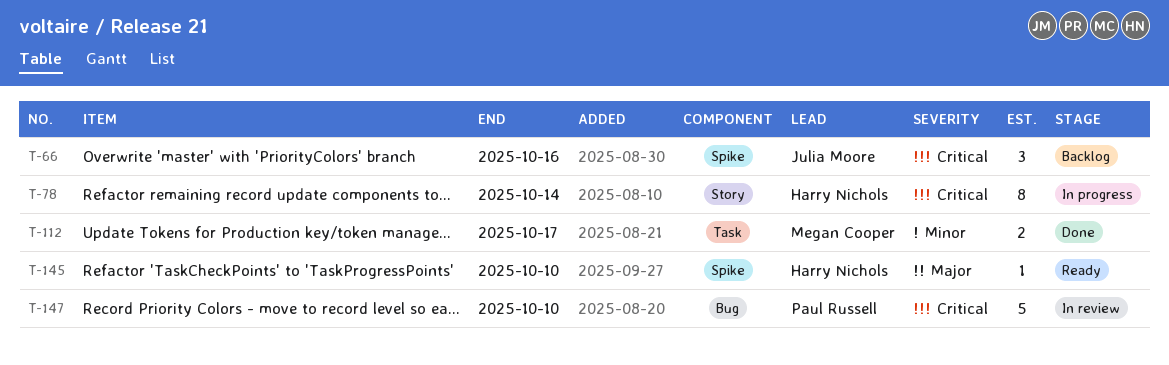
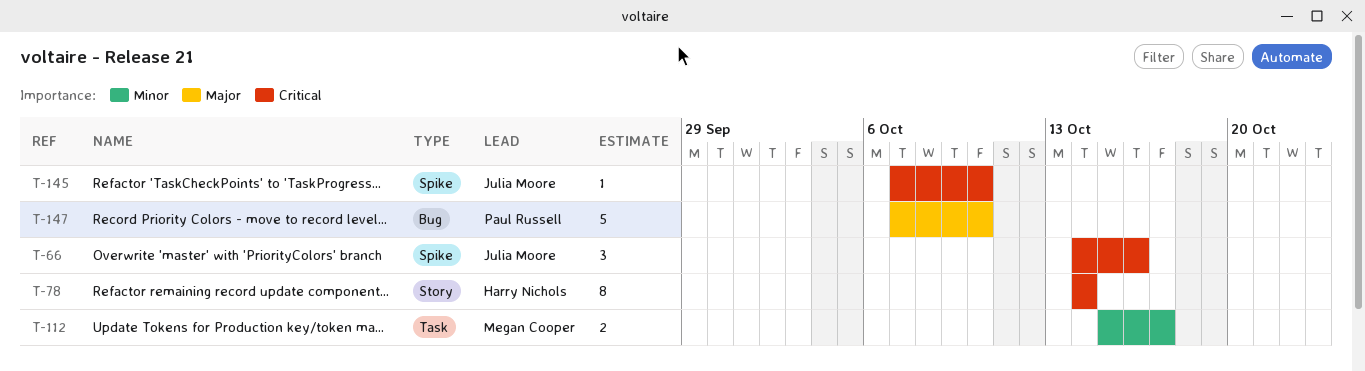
T-145, owner: Harry Nichols -> Julia Moore
T-145, priority: Major -> Critical
T-147, priority: Critical -> Major

